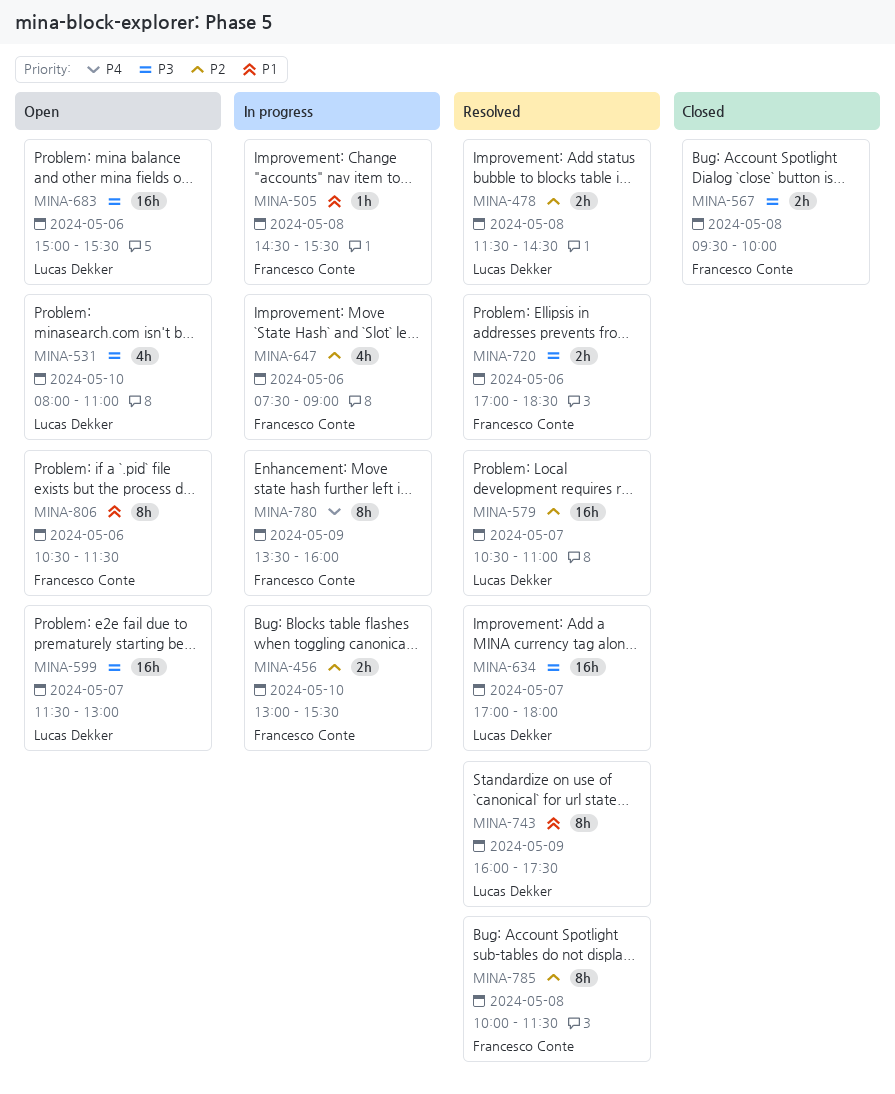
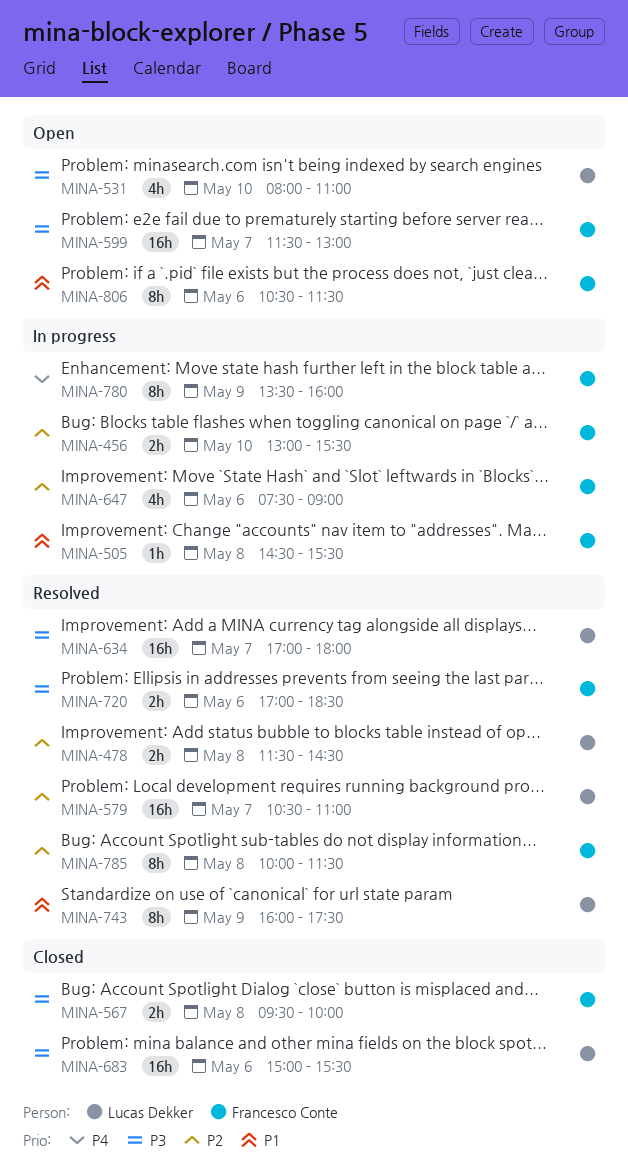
MINA-599, owner: Lucas Dekker -> Francesco Conte
MINA-683, status: Open -> Closed

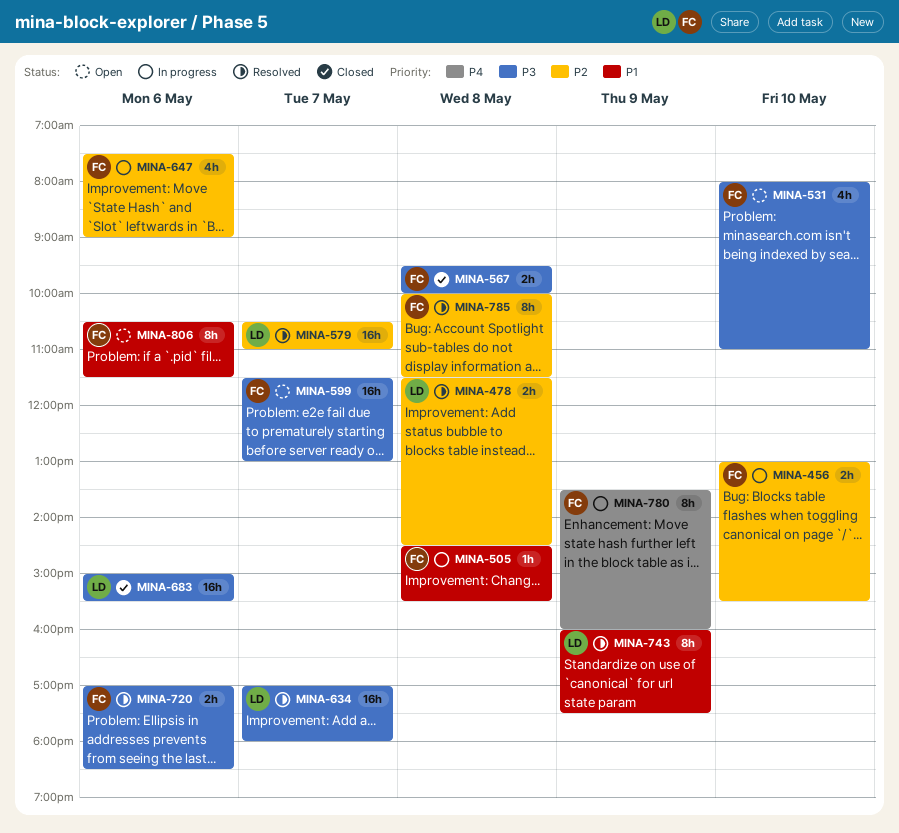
MINA-531, owner: Lucas Dekker -> Francesco Conte

